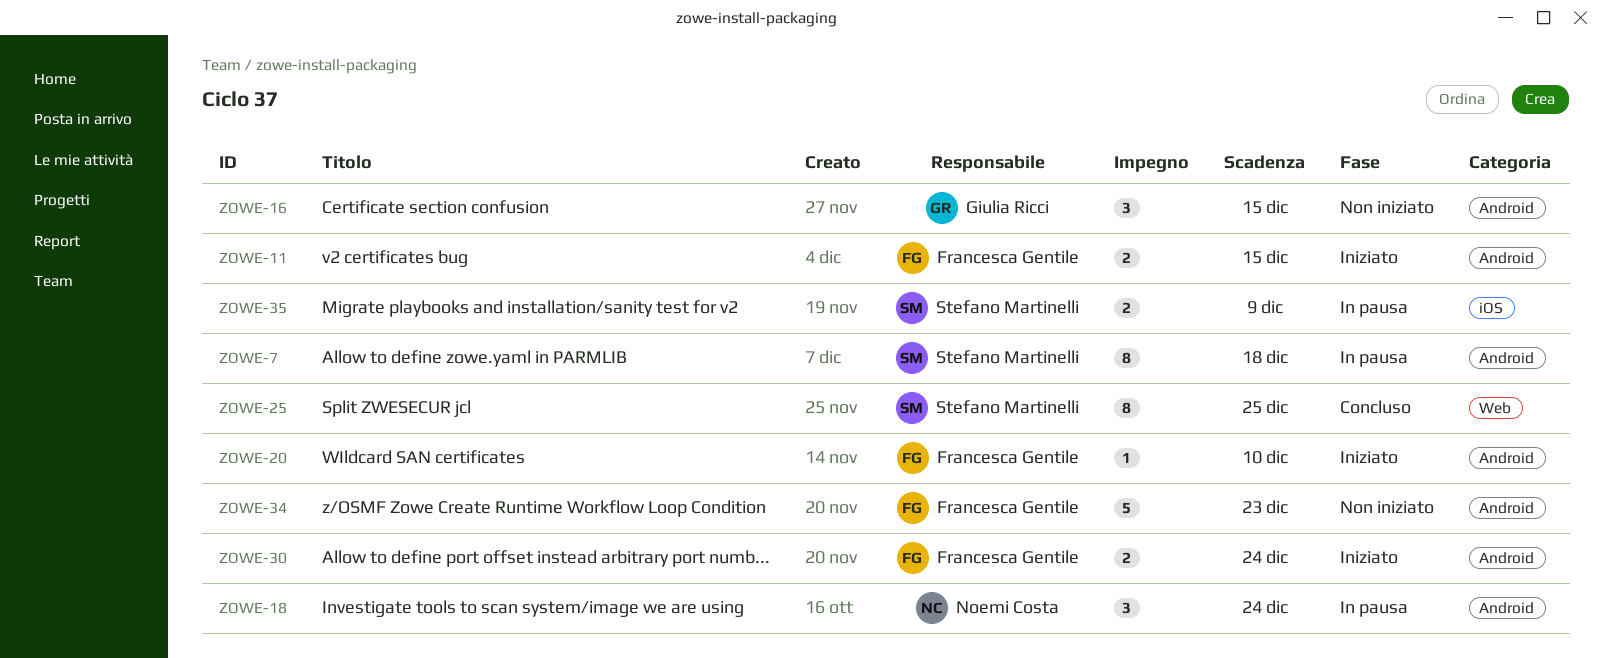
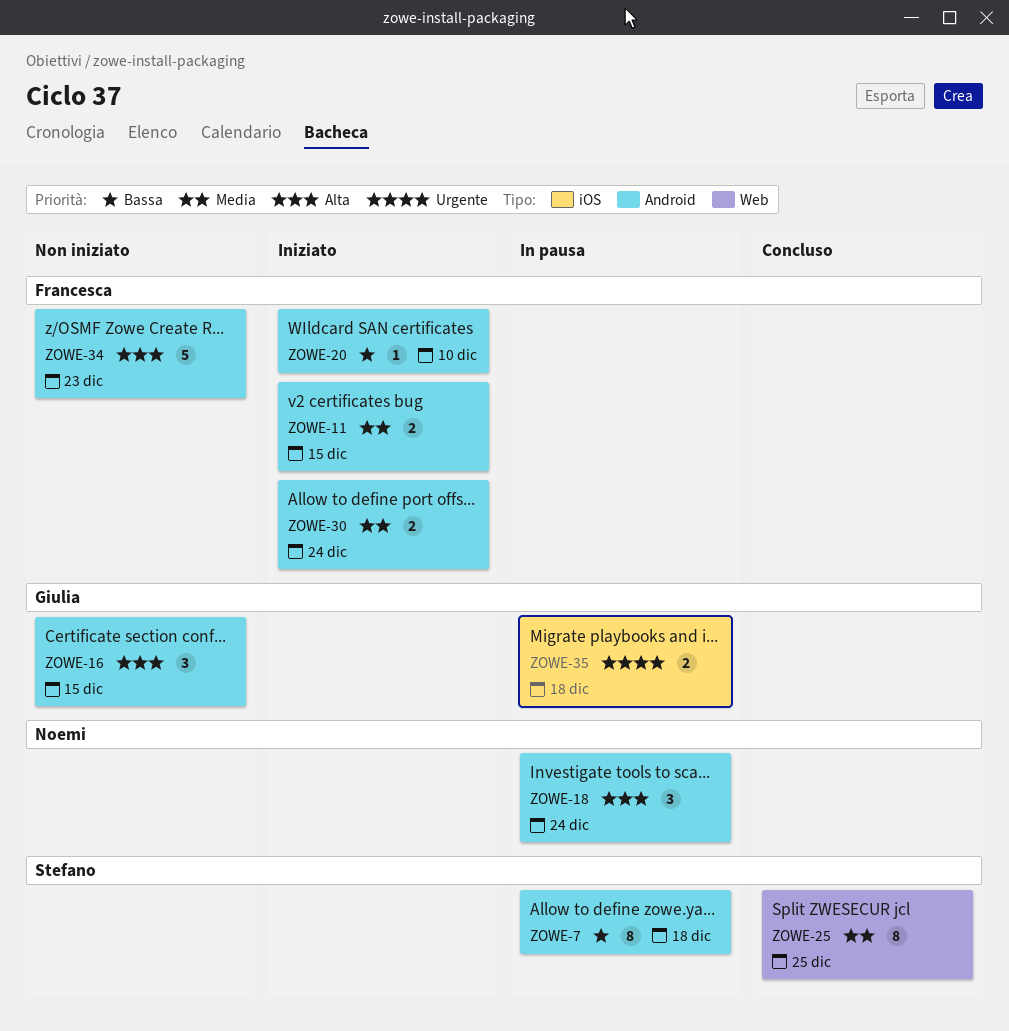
ZOWE-35, owner: Stefano Martinelli -> Giulia Ricci
ZOWE-35, due: Dec 9 -> Dec 18

